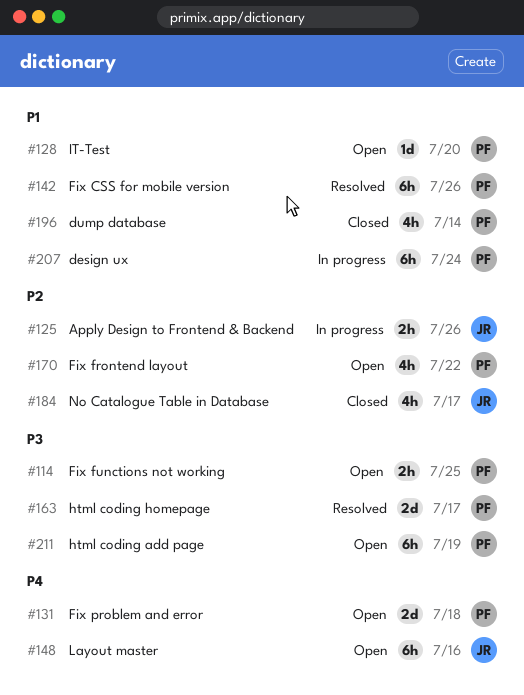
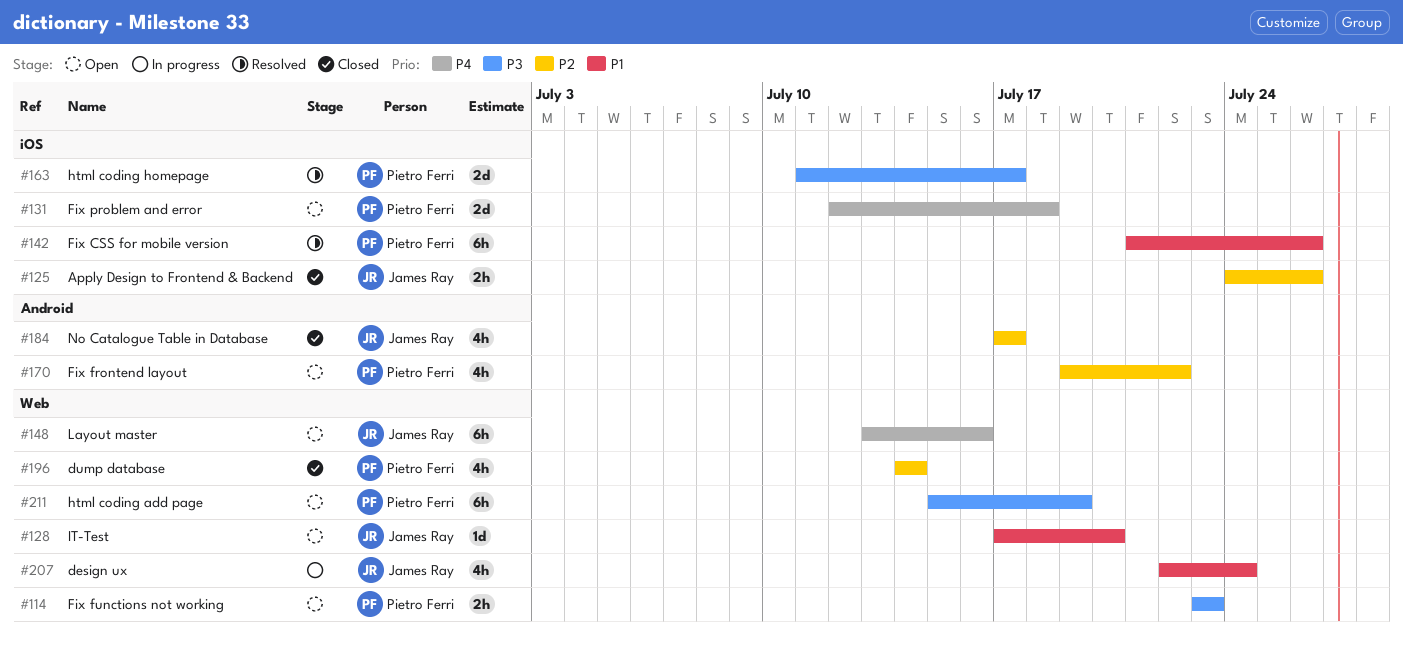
#114, due: Jul 25 -> Jul 23
#125, status: In progress -> Closed
#128, owner: Pietro Ferri -> James Ray
#196, priority: P1 -> P2
#207, owner: Pietro Ferri -> James Ray
#207, estimate: 6h -> 4h

